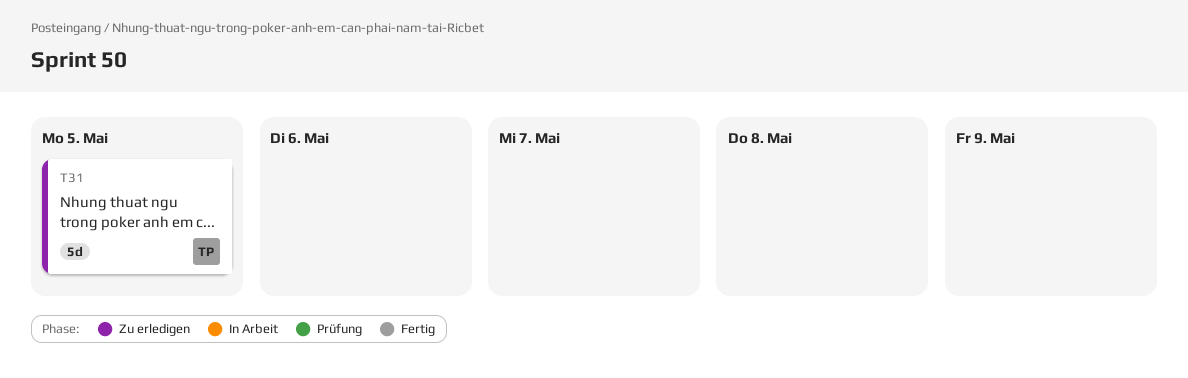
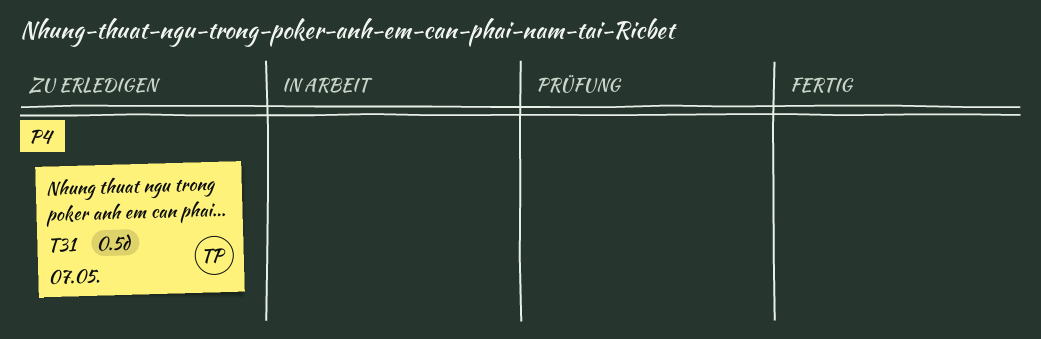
T31, estimate: 5d -> 0.5d
T31, due: May 5 -> May 7

